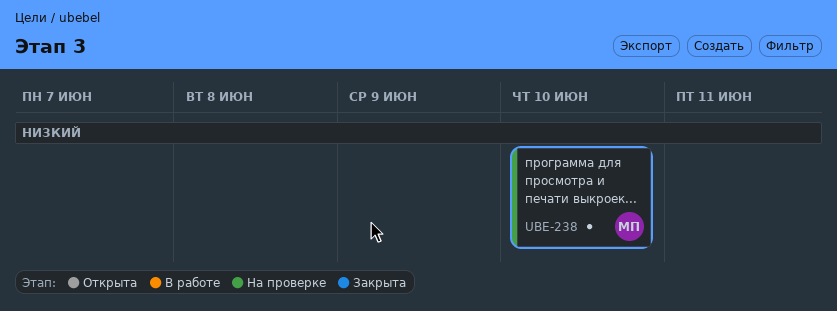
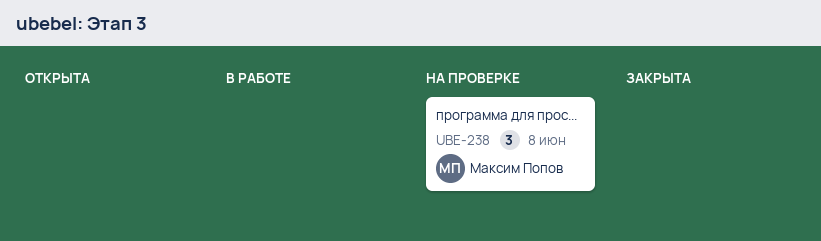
UBE-238, estimate: 1 -> 3
UBE-238, due: Jun 10 -> Jun 8

